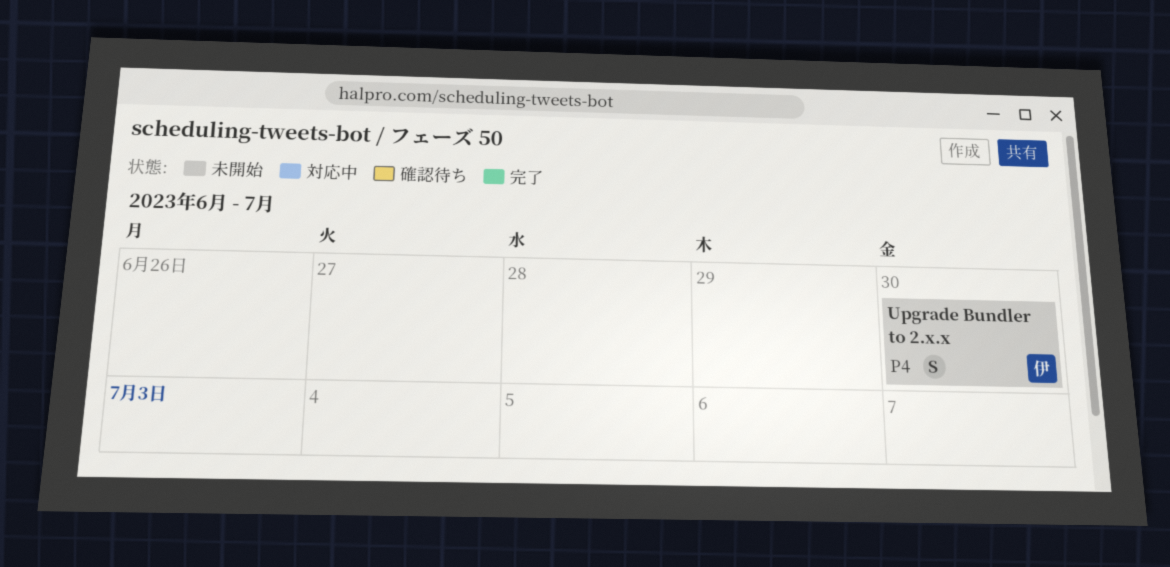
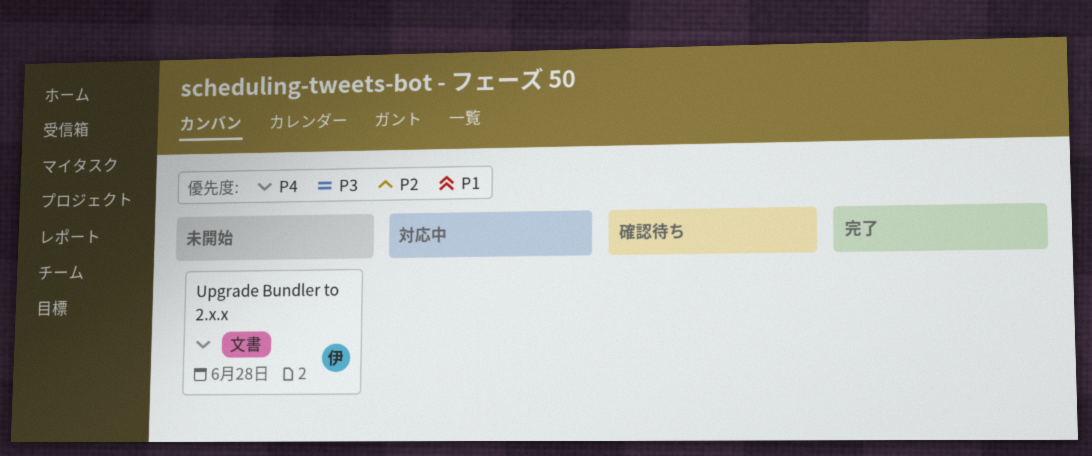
Upgrade Bundler to 2.x.x, due: Jun 30 -> Jun 28

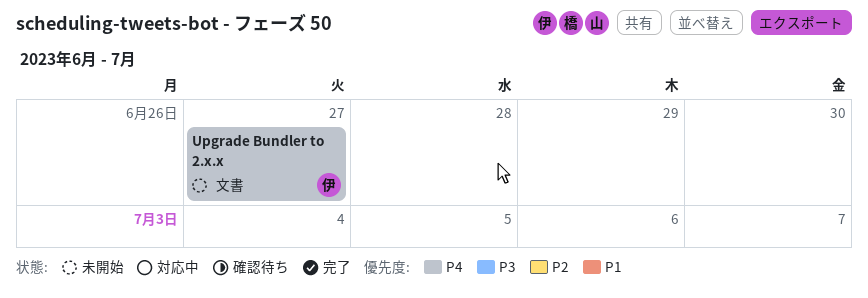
Upgrade Bundler to 2.x.x, due: Jun 28 -> Jun 27

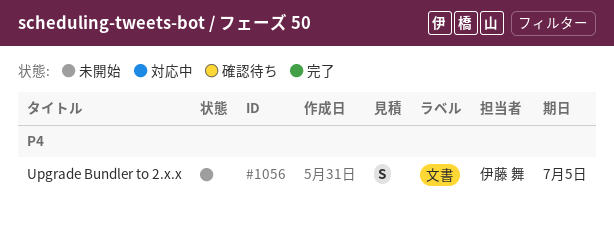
Upgrade Bundler to 2.x.x, due: Jun 27 -> Jul 5

